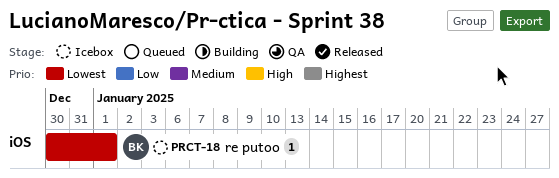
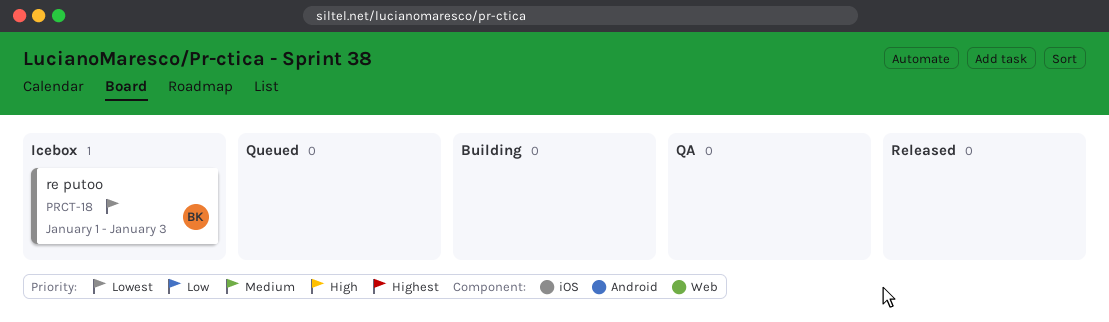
PRCT-18, start: Dec 30 -> Jan 1
PRCT-18, due: Jan 1 -> Jan 3

